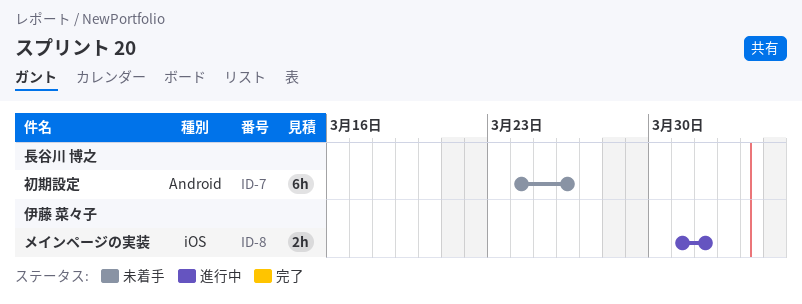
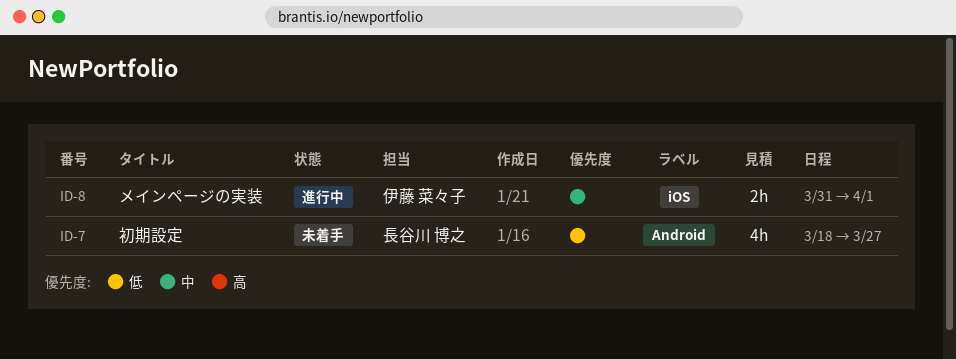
ID-7, estimate: 6h -> 4h
ID-7, start: Mar 24 -> Mar 18
ID-7, due: Mar 26 -> Mar 27

